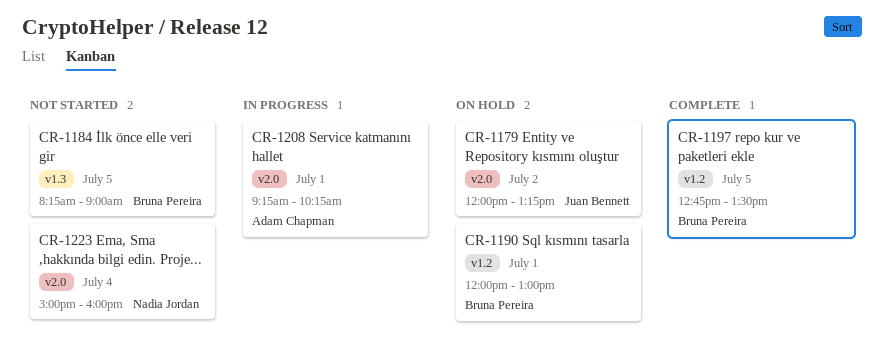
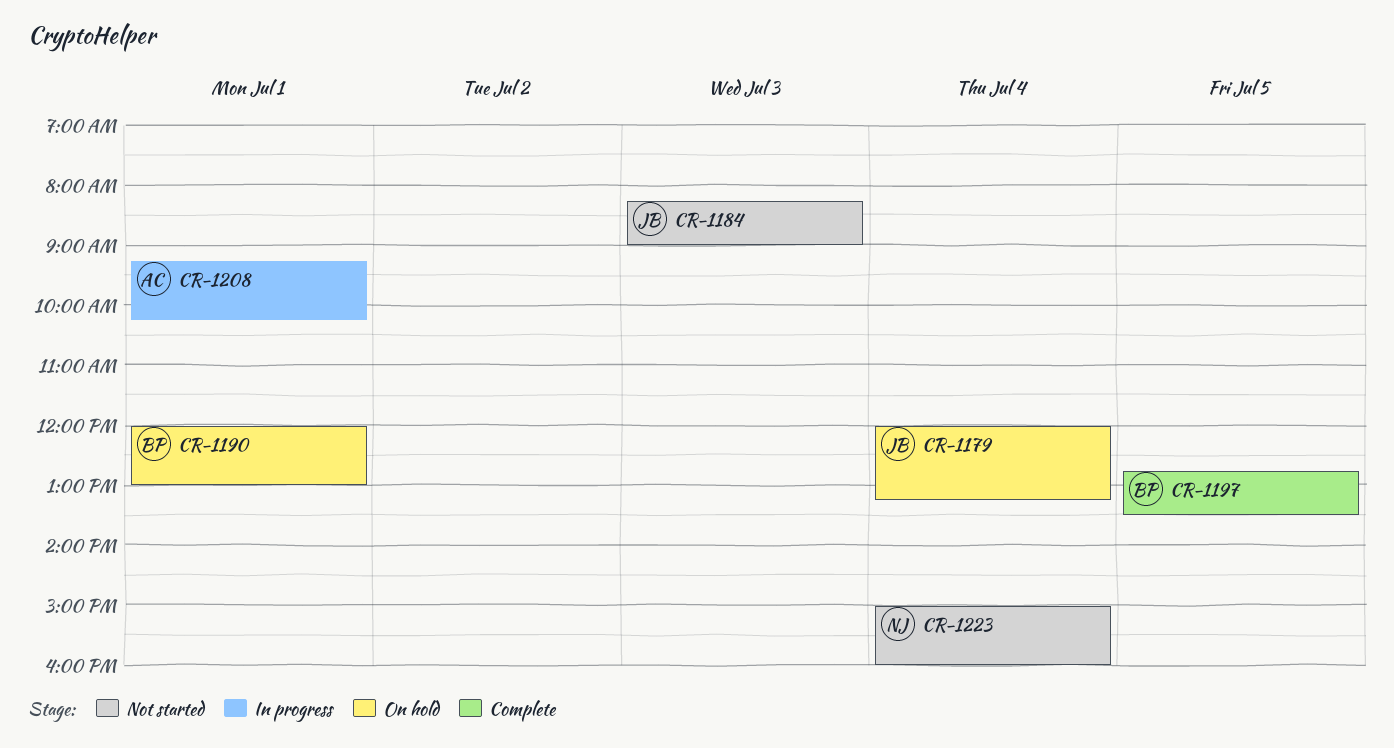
CR-1179, day: Jul 2 -> Jul 4
CR-1184, owner: Bruna Pereira -> Juan Bennett
CR-1184, day: Jul 5 -> Jul 3

